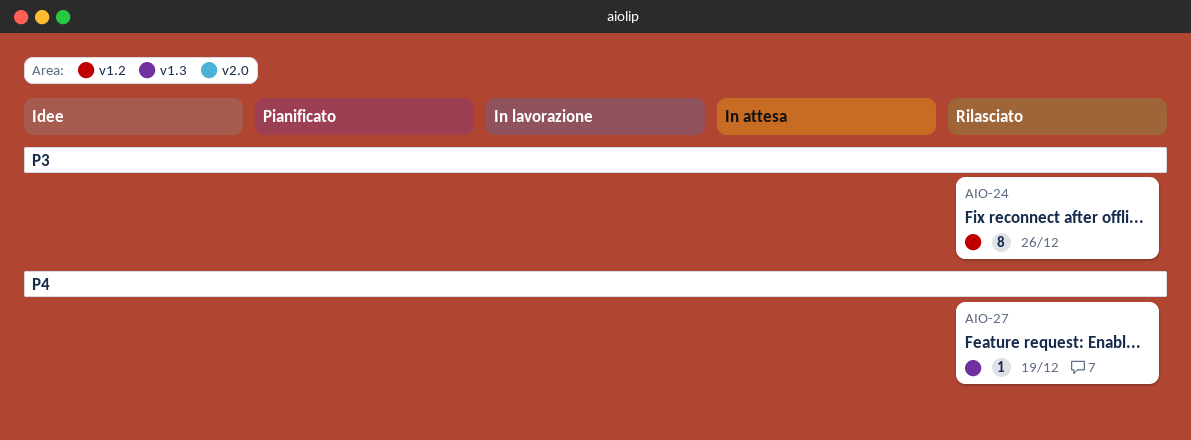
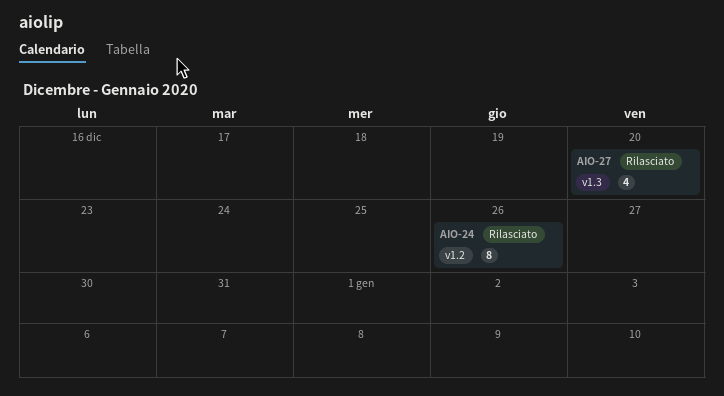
AIO-27, estimate: 1 -> 4
AIO-27, due: Dec 19 -> Dec 20

